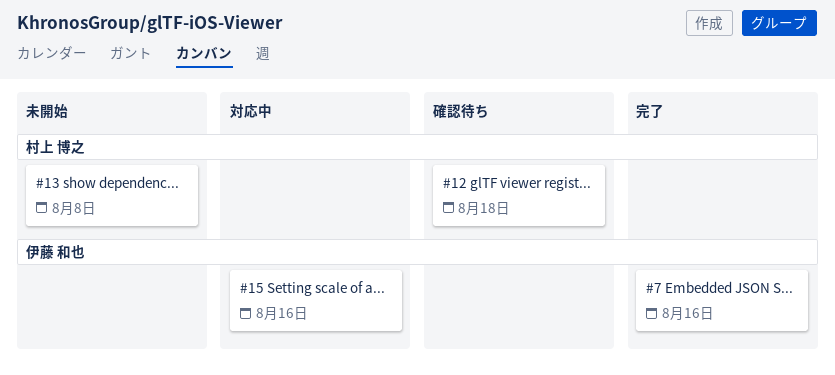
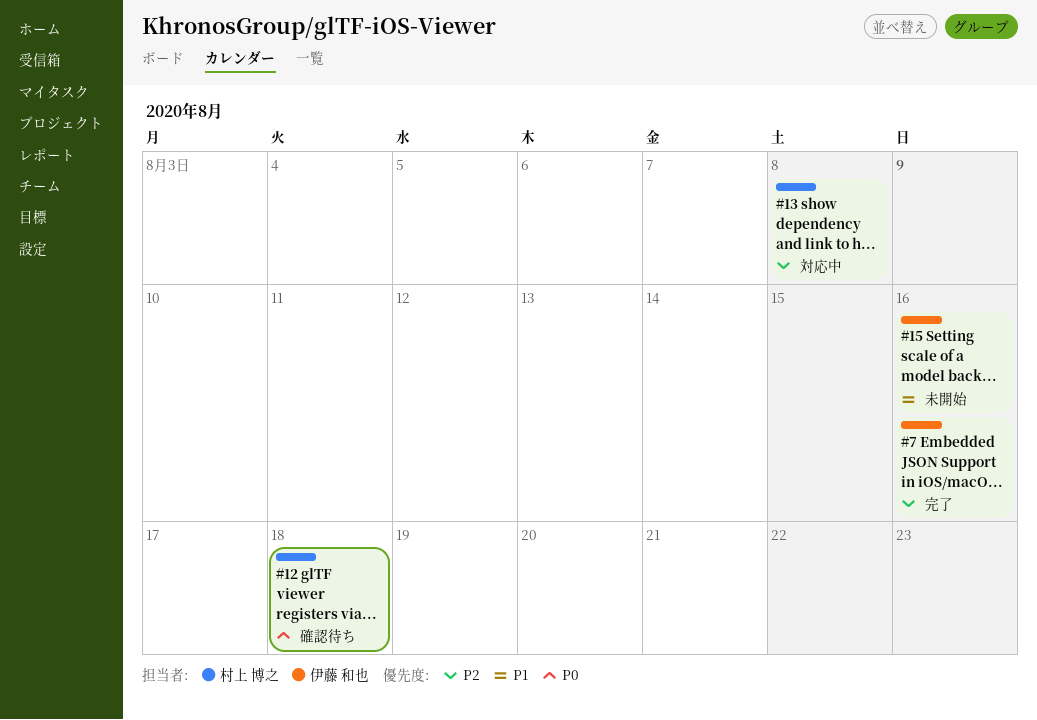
#13, status: 未開始 -> 対応中
#15, status: 対応中 -> 未開始

